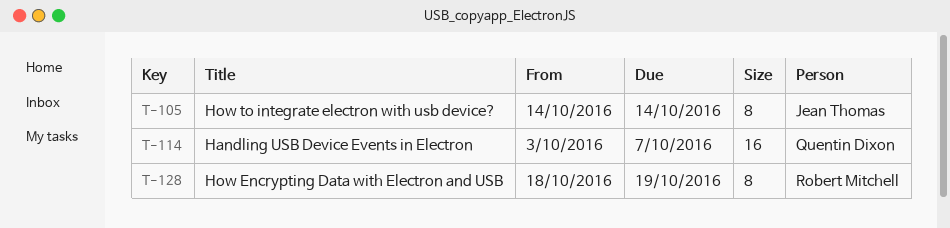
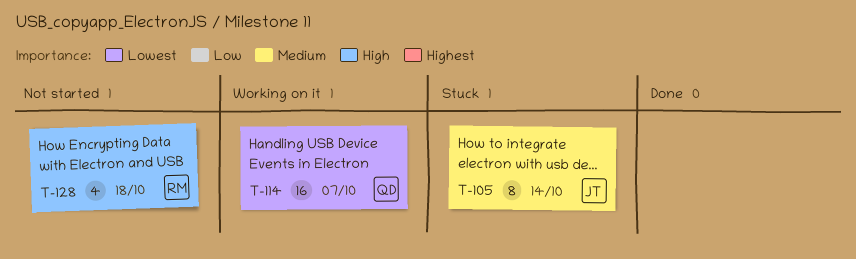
T-128, estimate: 8 -> 4
T-128, due: Oct 19 -> Oct 18

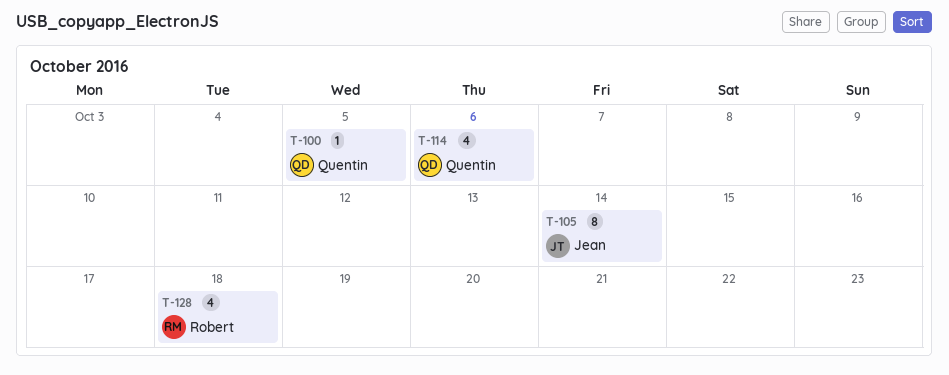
T-100: none -> present
T-114, estimate: 16 -> 4
T-114, due: Oct 7 -> Oct 6

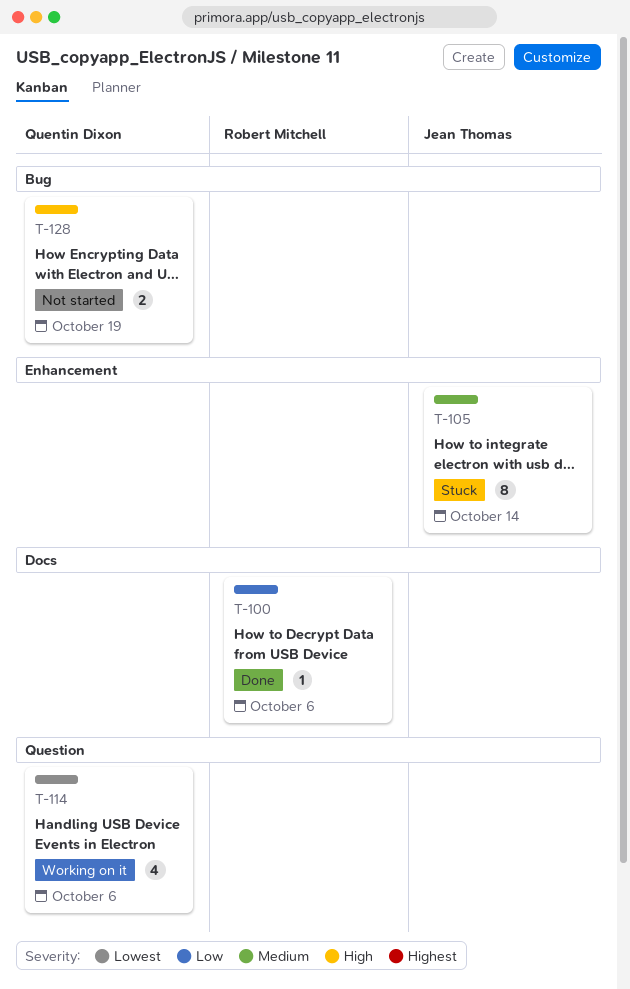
T-100, owner: Quentin Dixon -> Robert Mitchell
T-100, due: Oct 5 -> Oct 6
T-128, owner: Robert Mitchell -> Quentin Dixon
T-128, estimate: 4 -> 2
T-128, due: Oct 18 -> Oct 19

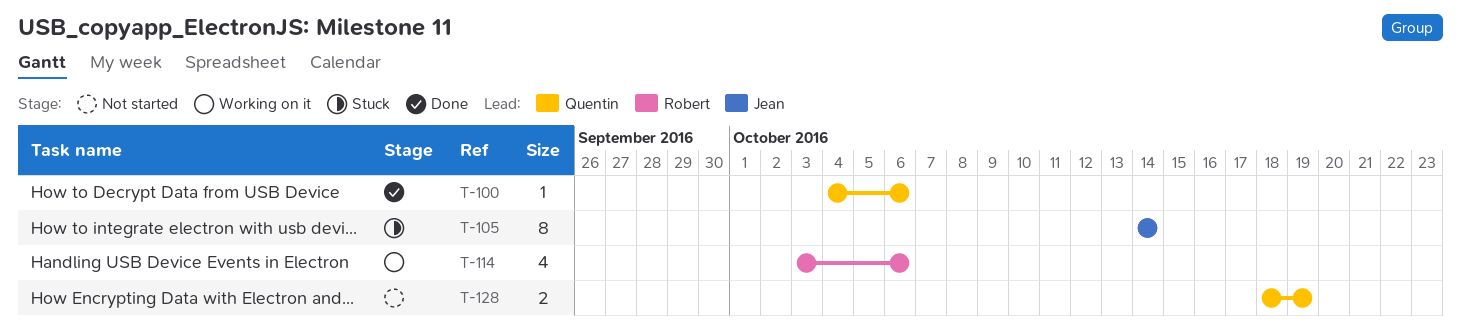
T-100, owner: Robert Mitchell -> Quentin Dixon
T-114, owner: Quentin Dixon -> Robert Mitchell

